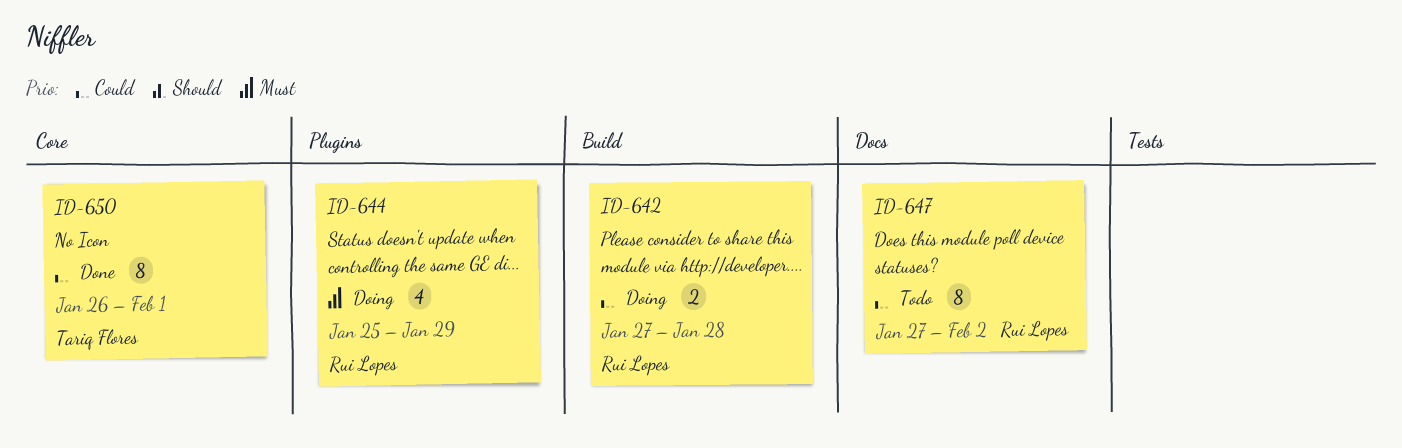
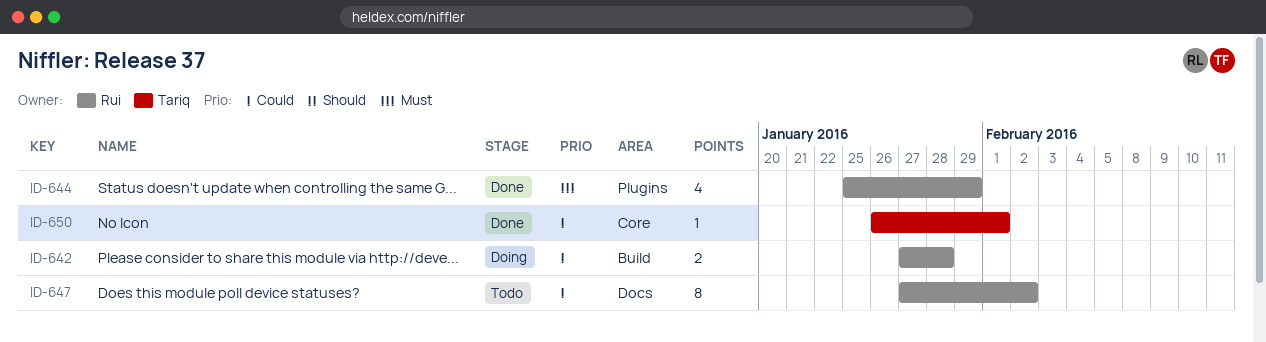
ID-644, status: Doing -> Done
ID-650, estimate: 8 -> 1

